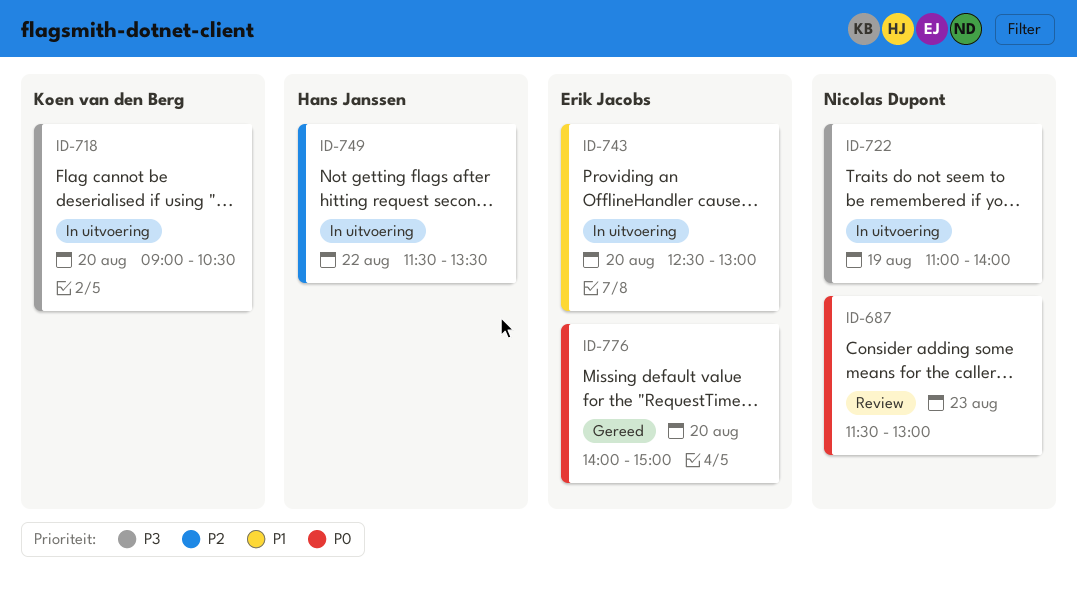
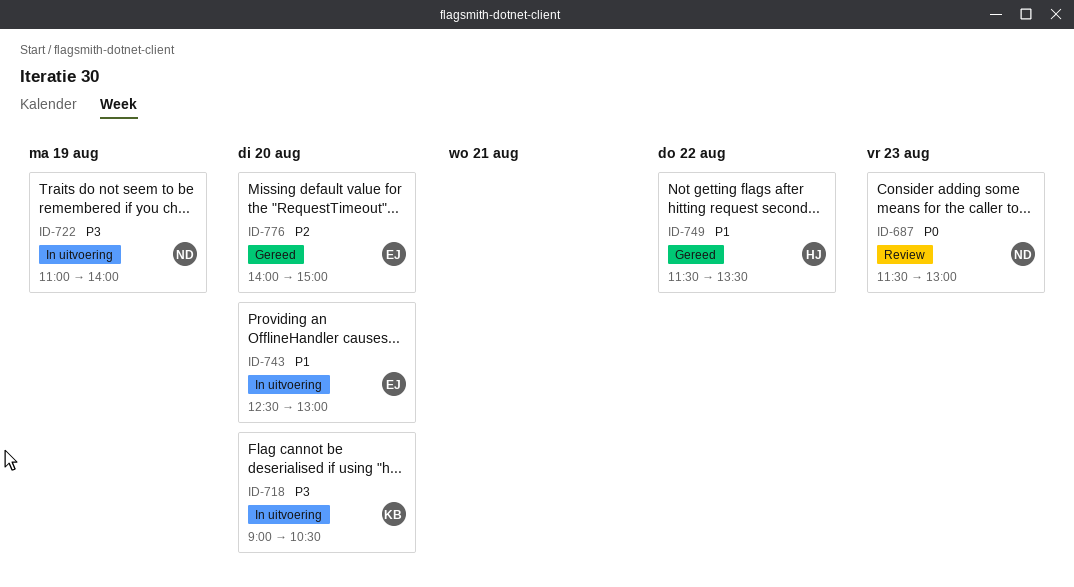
ID-749, status: In uitvoering -> Gereed
ID-749, priority: P2 -> P1
ID-776, priority: P0 -> P2

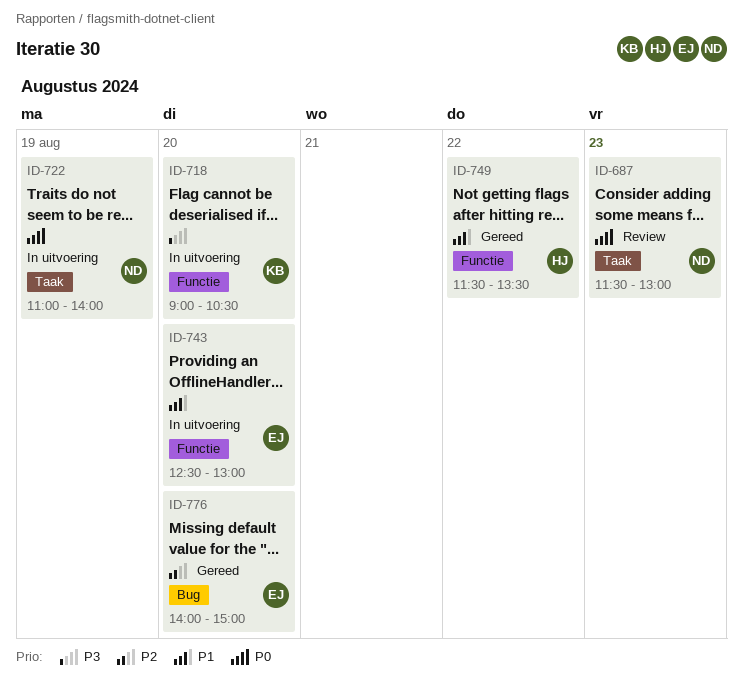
ID-722, priority: P3 -> P0

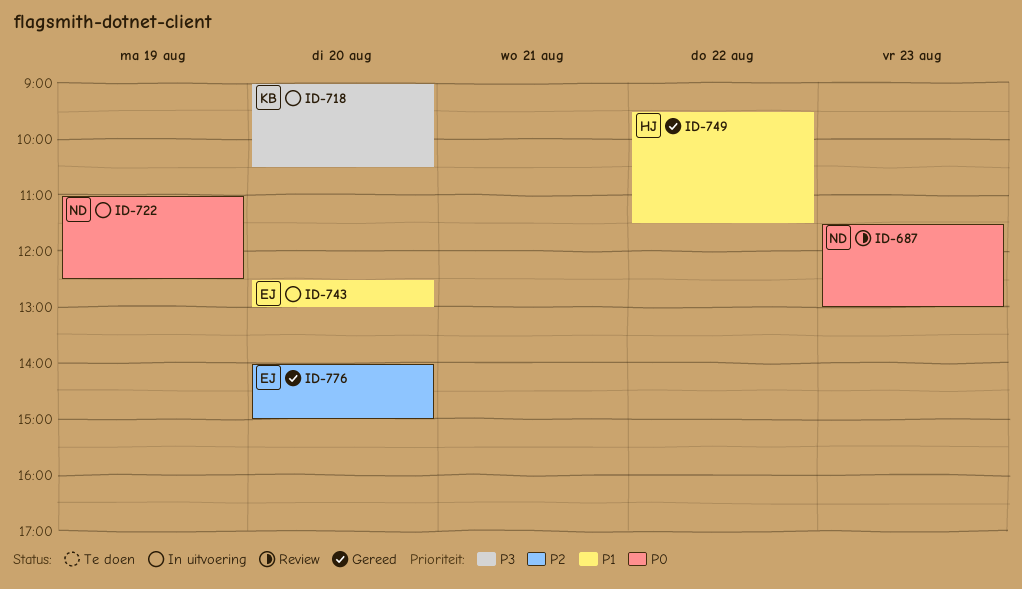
ID-722, ends: 14:00 -> 12:30
ID-749, begins: 11:30 -> 09:30
ID-749, ends: 13:30 -> 11:30

